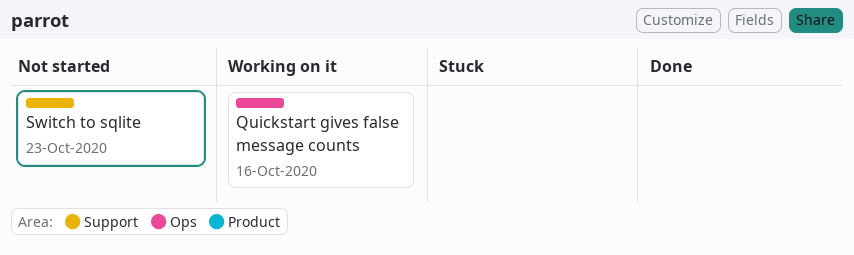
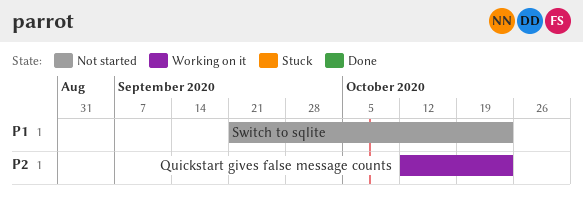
Quickstart gives false message counts, due: Oct 16 -> Oct 23

